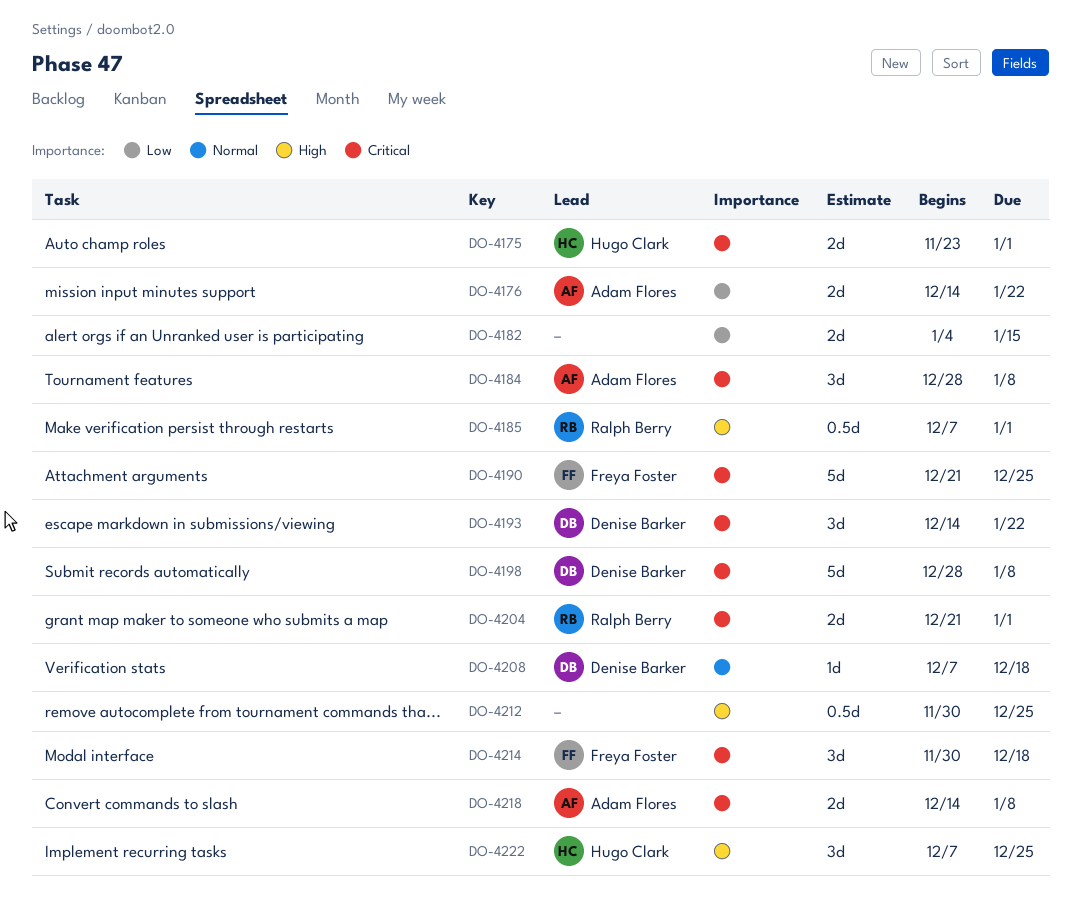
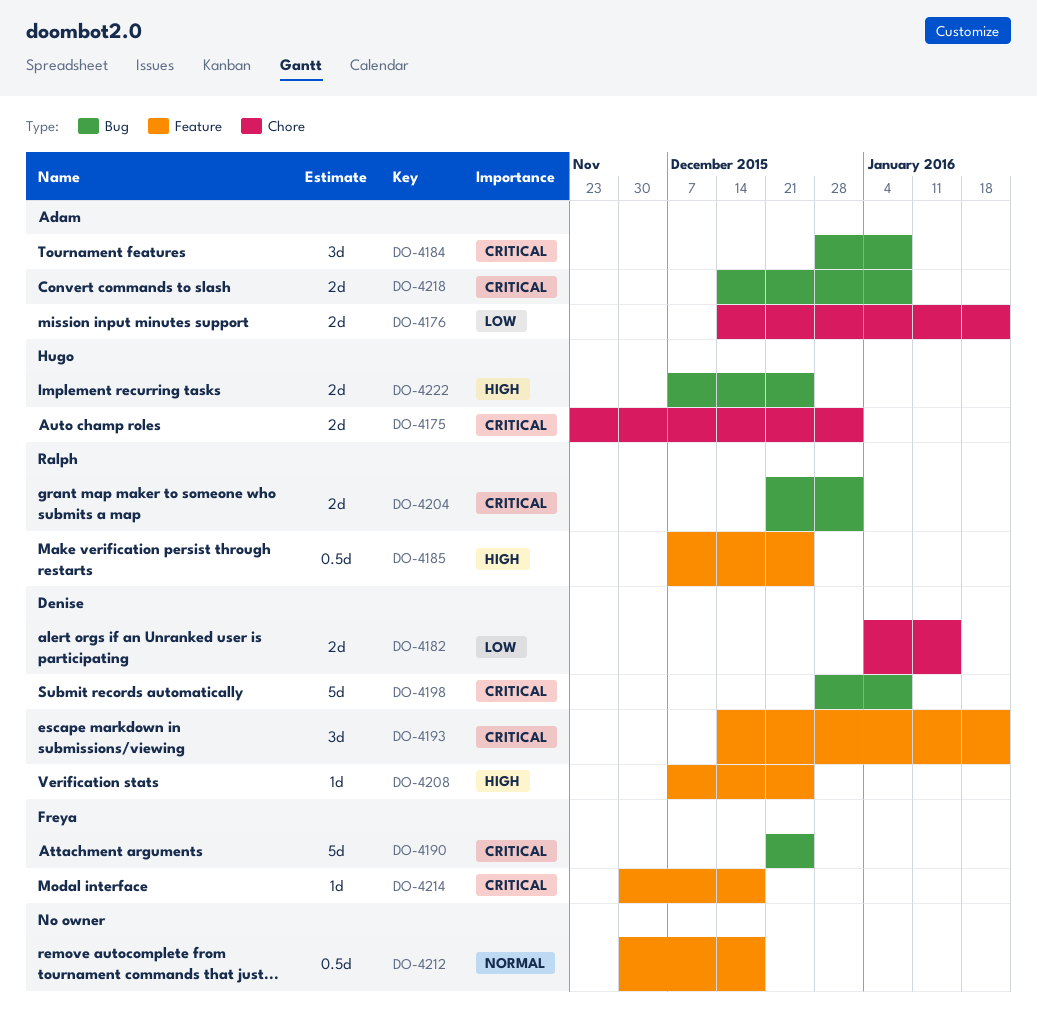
DO-4182, owner: none -> Denise Barker
DO-4185, due: Jan 1 -> Dec 25
DO-4208, priority: Normal -> High
DO-4208, due: Dec 18 -> Dec 25
DO-4212, priority: High -> Normal
DO-4212, due: Dec 25 -> Dec 18
DO-4214, estimate: 3d -> 1d
DO-4222, estimate: 3d -> 2d

